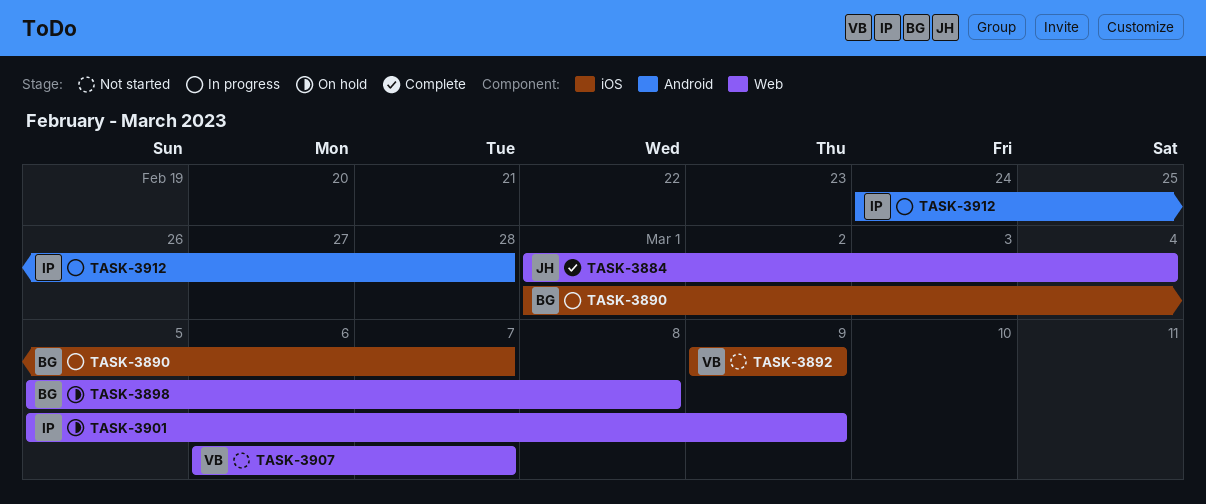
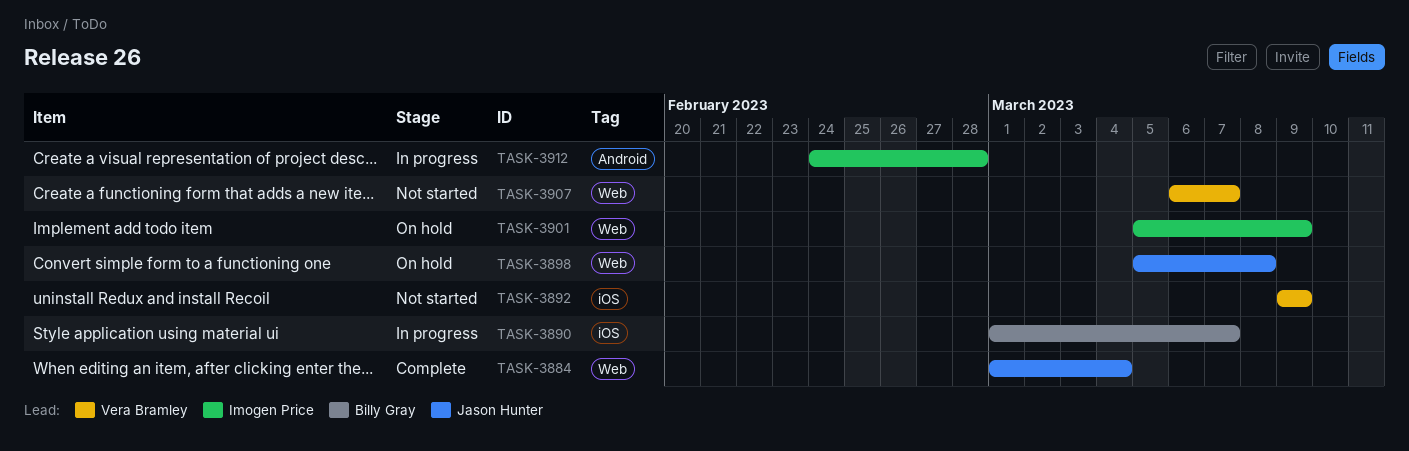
TASK-3898, owner: Billy Gray -> Jason Hunter

